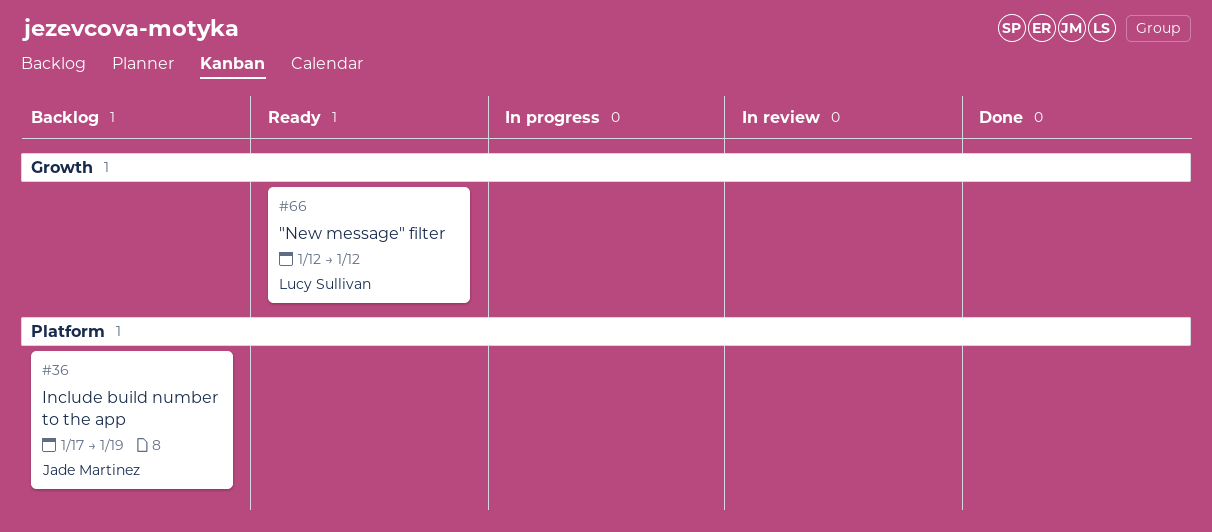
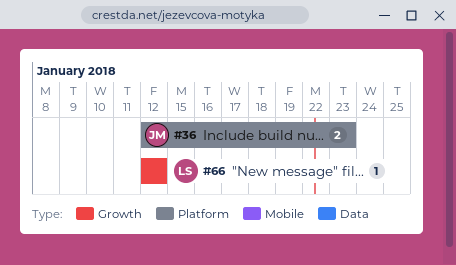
#36, start: Jan 17 -> Jan 12
#36, due: Jan 19 -> Jan 23

